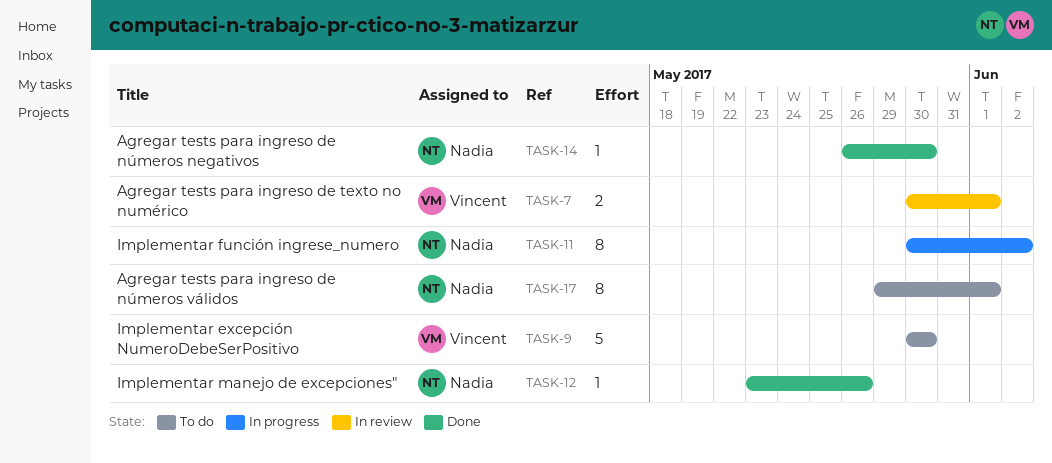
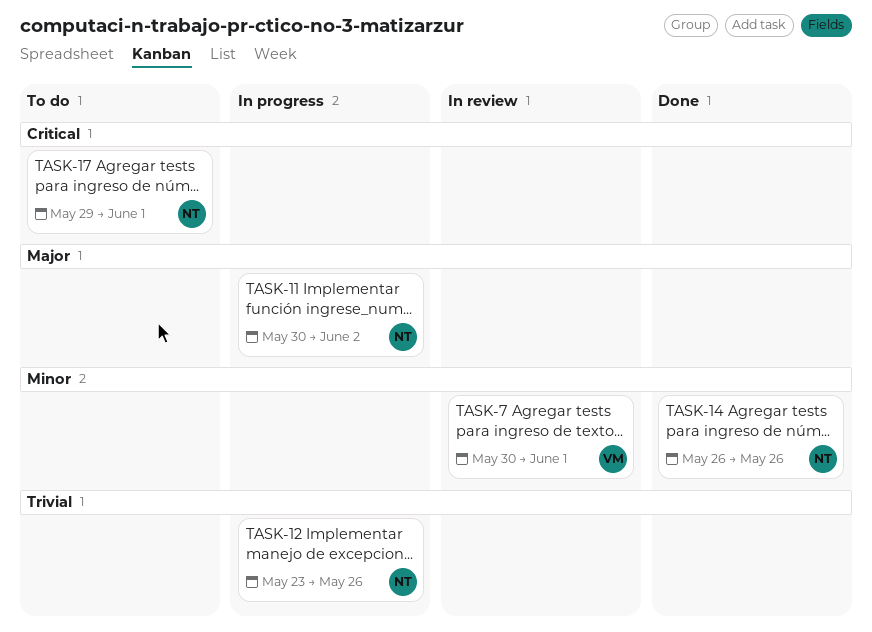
TASK-9: present -> none
TASK-12, status: Done -> In progress
TASK-14, due: May 30 -> May 26

